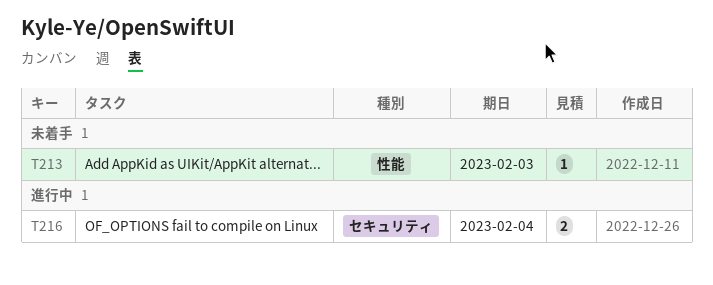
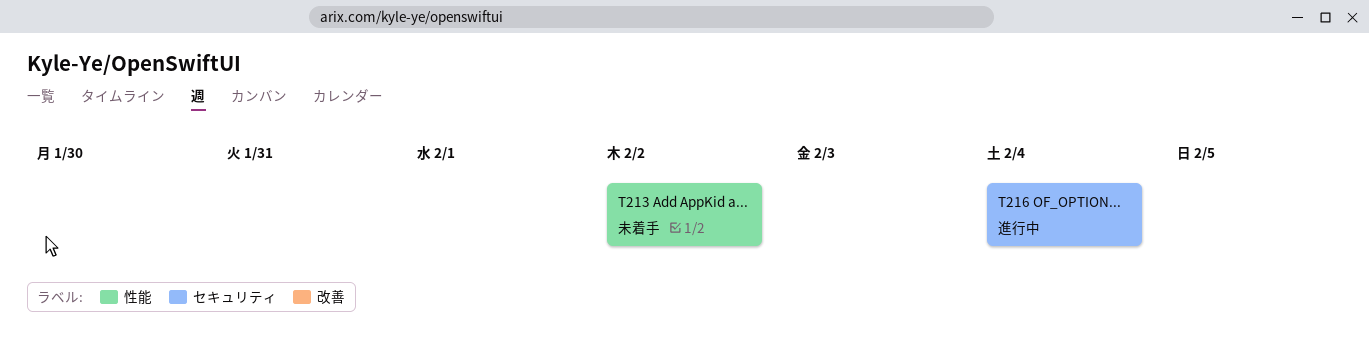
T213, due: Feb 3 -> Feb 2

